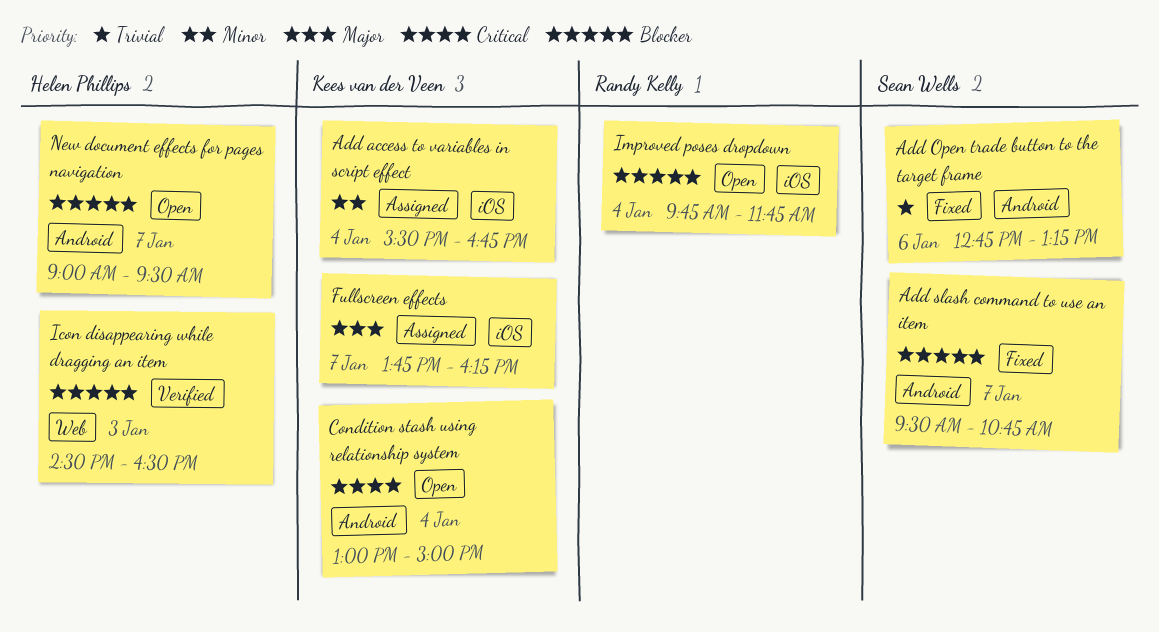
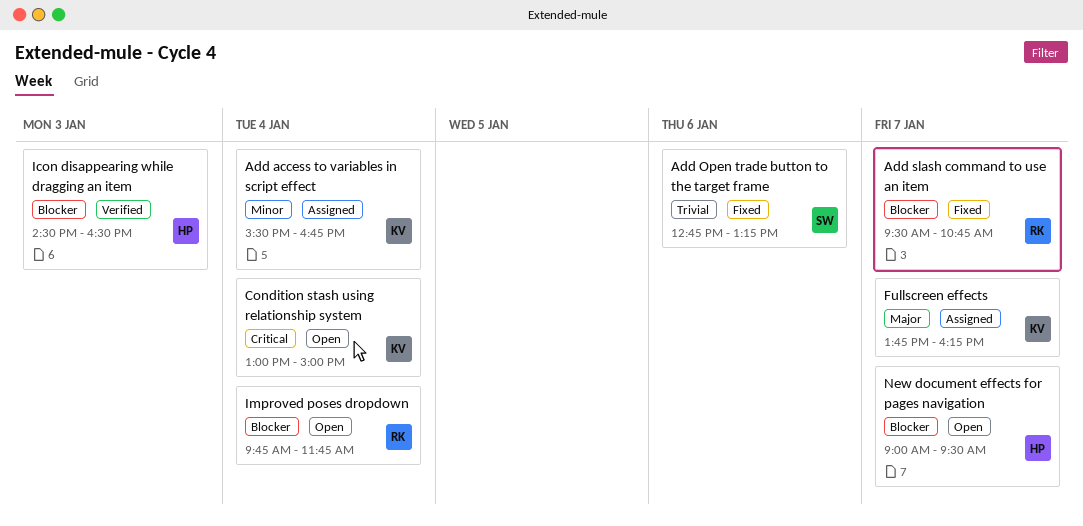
Add slash command to use an item, owner: Sean Wells -> Randy Kelly

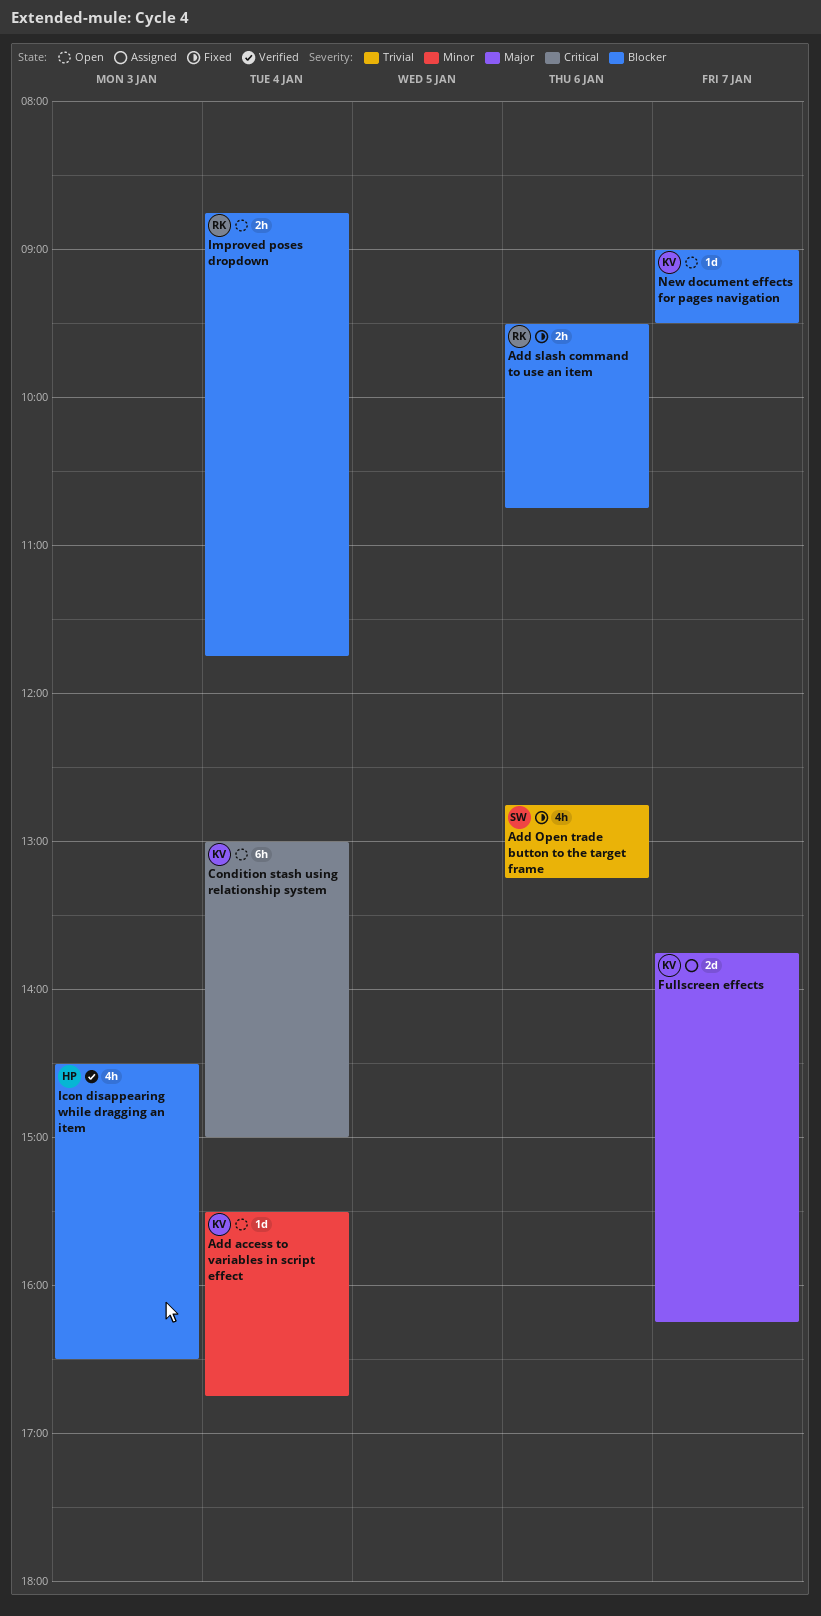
Add access to variables in script effect, status: Assigned -> Open
Add slash command to use an item, day: Jan 7 -> Jan 6
Improved poses dropdown, begins: 09:45 -> 08:45
New document effects for pages navigation, owner: HP -> KV

